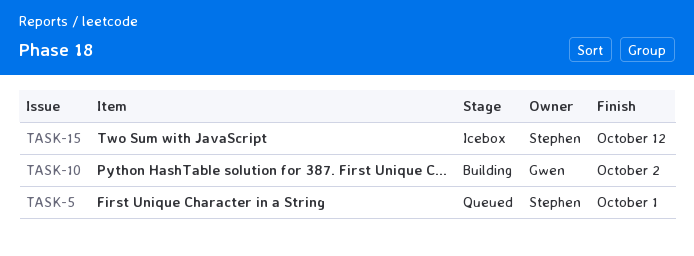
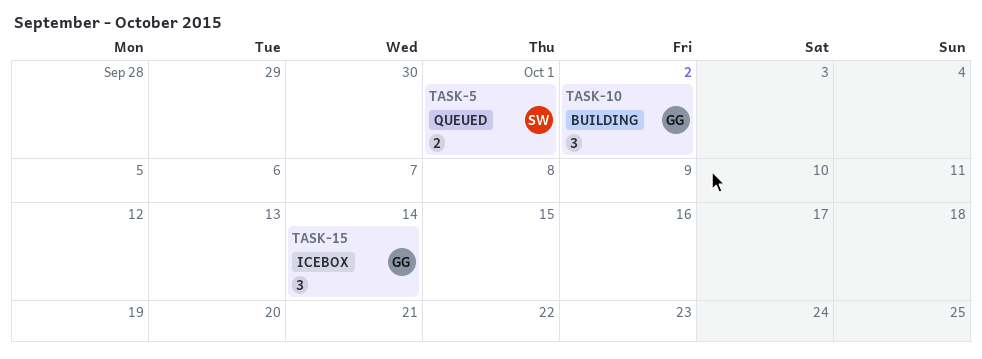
TASK-15, owner: Stephen -> Gwen
TASK-15, due: Oct 12 -> Oct 14

